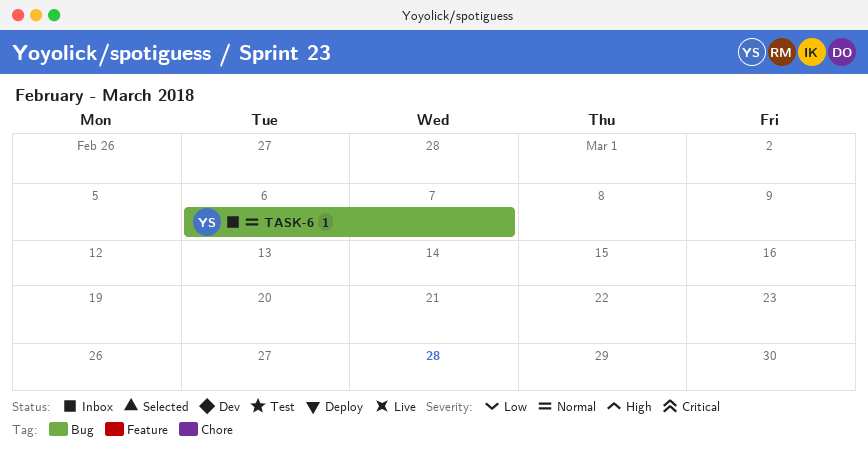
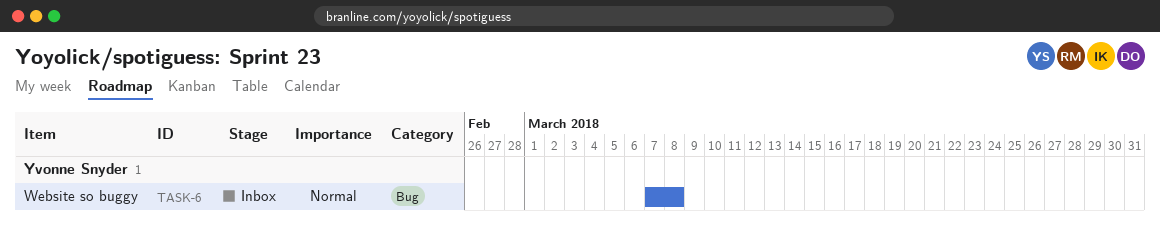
TASK-6, start: Mar 6 -> Mar 7
TASK-6, due: Mar 7 -> Mar 8

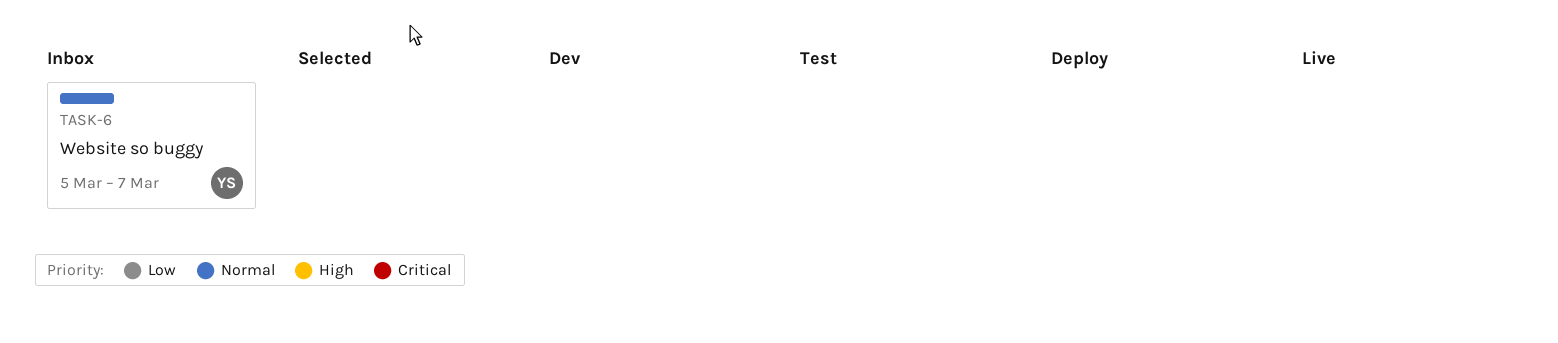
TASK-6, start: Mar 7 -> Mar 5
TASK-6, due: Mar 8 -> Mar 7

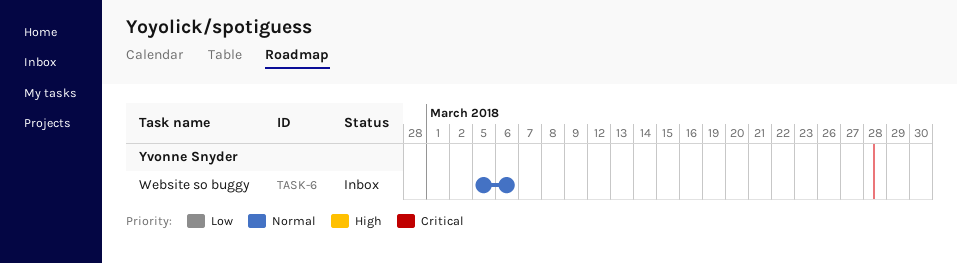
TASK-6, due: Mar 7 -> Mar 6

